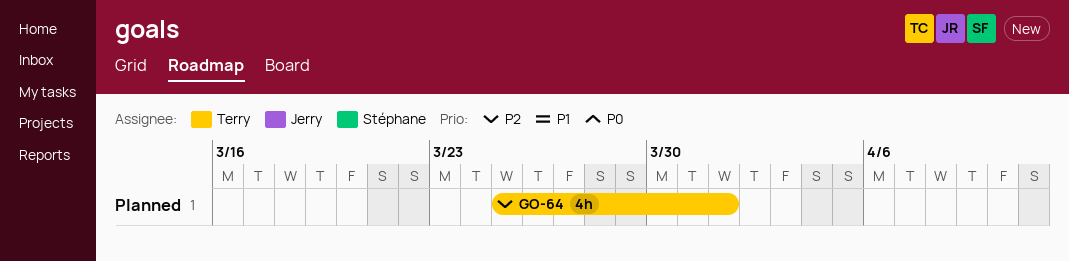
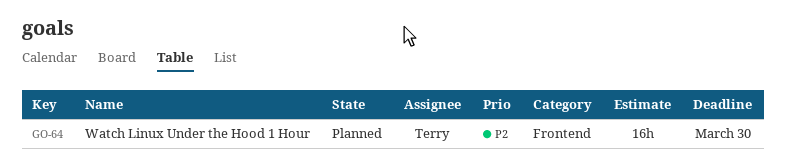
GO-64, estimate: 4h -> 16h
GO-64, due: Apr 1 -> Mar 30

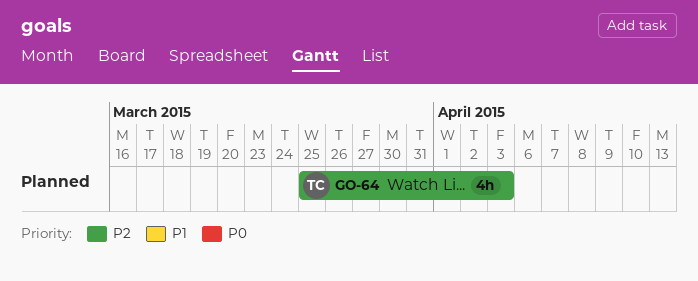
GO-64, estimate: 16h -> 4h
GO-64, due: Mar 30 -> Apr 3

